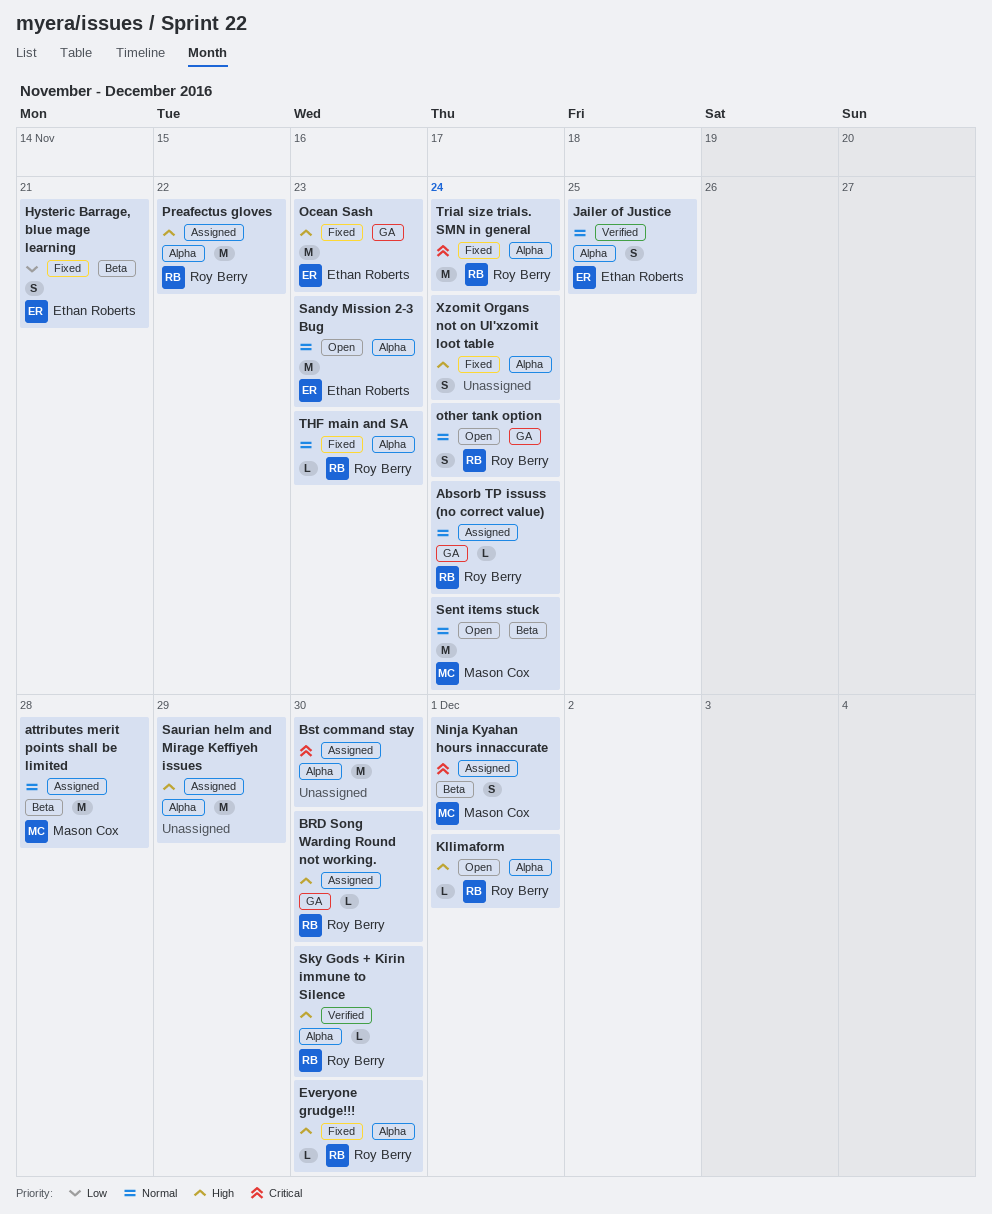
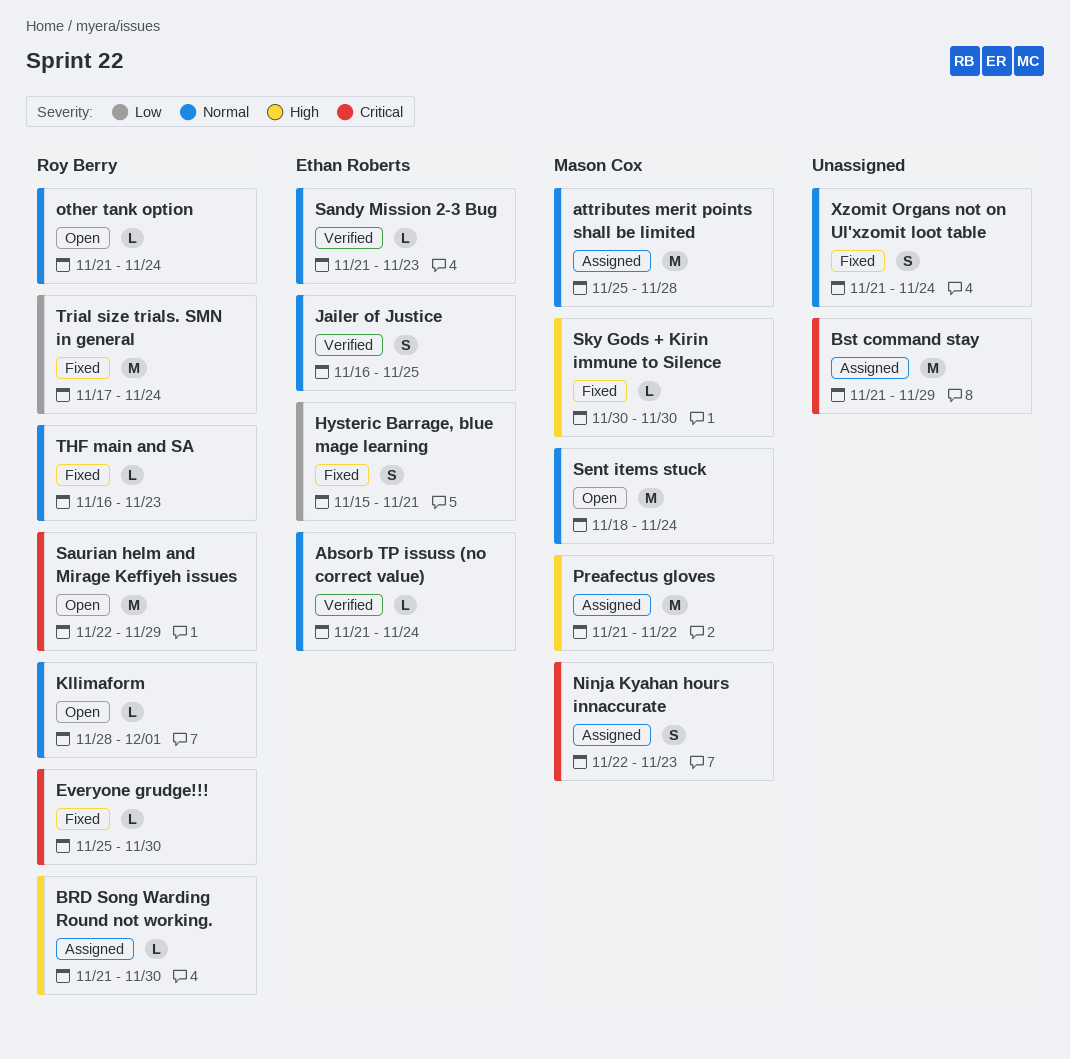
Absorb TP issuss (no correct value), status: Assigned -> Verified
Absorb TP issuss (no correct value), owner: Roy Berry -> Ethan Roberts
Bst command stay, due: Nov 30 -> Nov 29
Everyone grudge!!!, priority: High -> Critical
Kllimaform, priority: High -> Normal
Ninja Kyahan hours innaccurate, due: Dec 1 -> Nov 23
Ocean Sash: present -> none
other tank option, estimate: S -> L
Preafectus gloves, owner: Roy Berry -> Mason Cox
Sandy Mission 2-3 Bug, status: Open -> Verified
Sandy Mission 2-3 Bug, estimate: M -> L
Saurian helm and Mirage Keffiyeh issues, status: Assigned -> Open
Saurian helm and Mirage Keffiyeh issues, owner: none -> Roy Berry
Saurian helm and Mirage Keffiyeh issues, priority: High -> Critical
Sky Gods + Kirin immune to Silence, status: Verified -> Fixed
Sky Gods + Kirin immune to Silence, owner: Roy Berry -> Mason Cox
Trial size trials. SMN in general, priority: Critical -> Low
Xzomit Organs not on Ul'xzomit loot table, priority: High -> Normal

